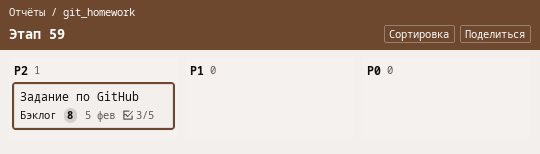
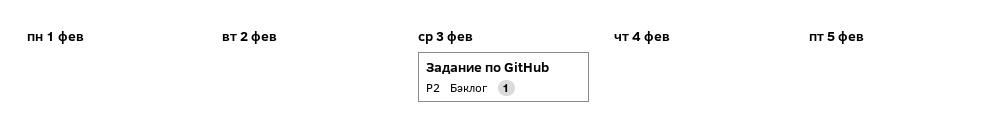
Задание по GitHub, estimate: 8 -> 1
Задание по GitHub, due: Feb 5 -> Feb 3

